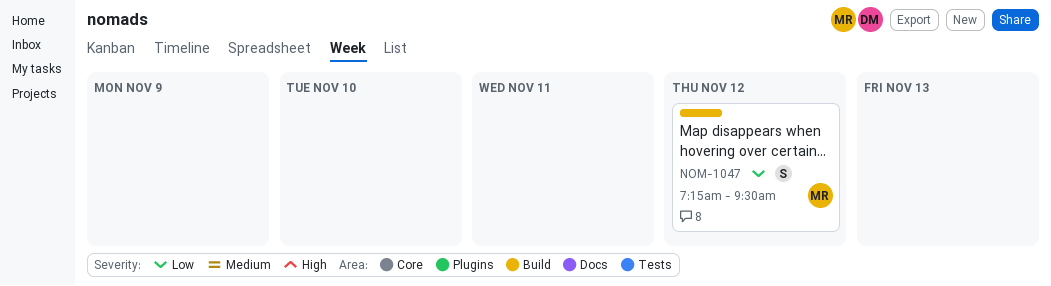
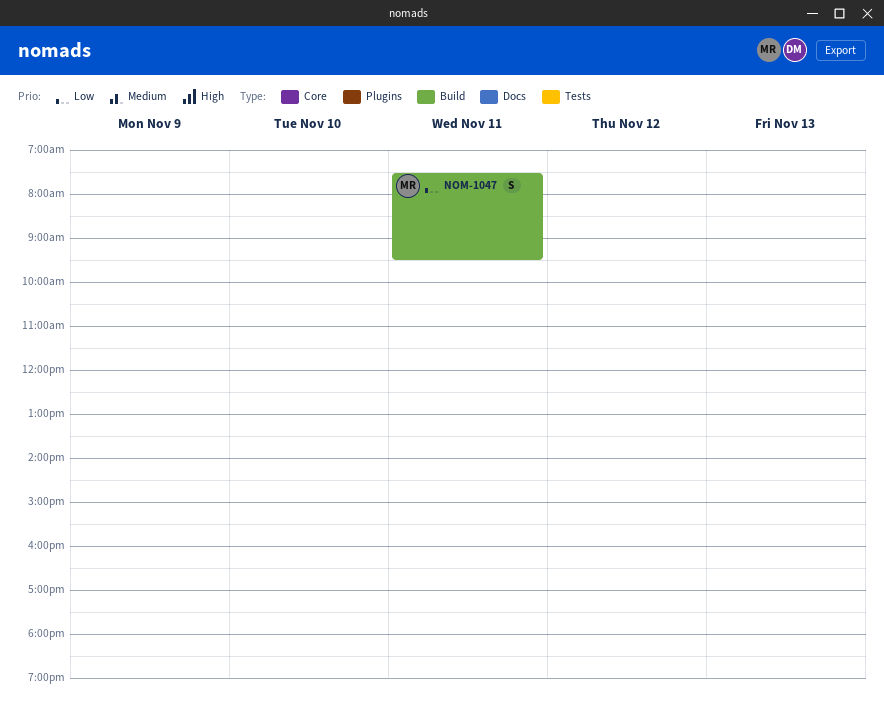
NOM-1047, day: Nov 12 -> Nov 11
NOM-1047, begins: 07:15 -> 07:30

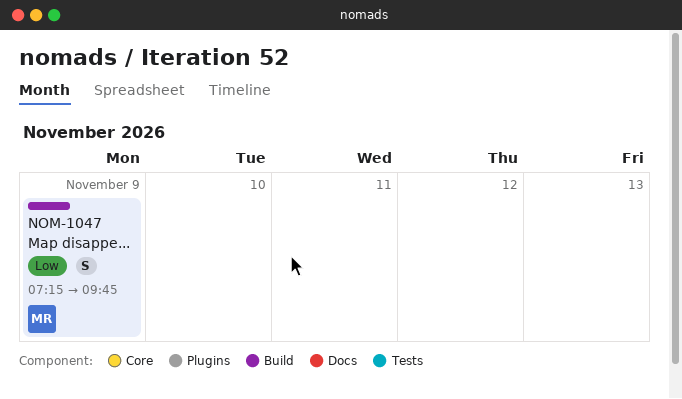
NOM-1047, day: Nov 11 -> Nov 9
NOM-1047, begins: 07:30 -> 07:15
NOM-1047, ends: 09:30 -> 09:45

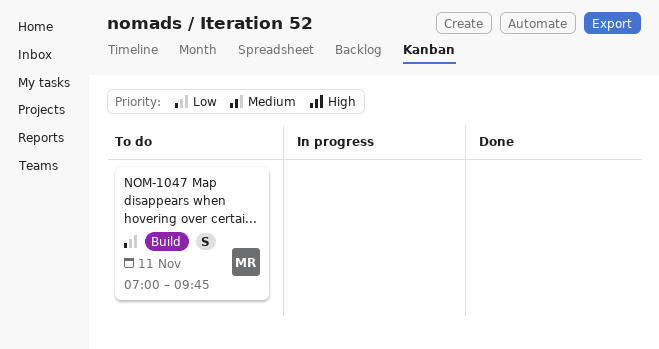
NOM-1047, day: Nov 9 -> Nov 11
NOM-1047, begins: 07:15 -> 07:00

